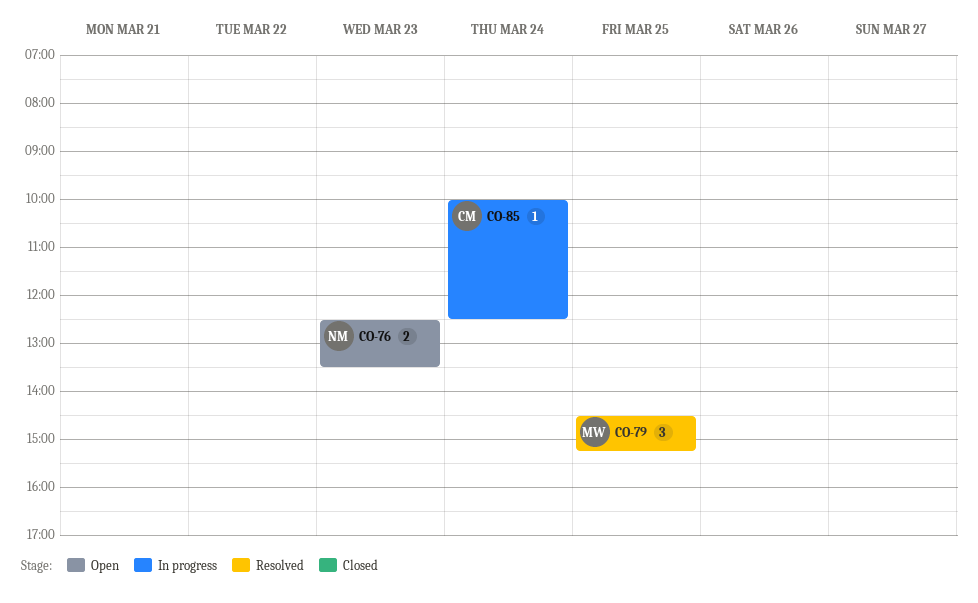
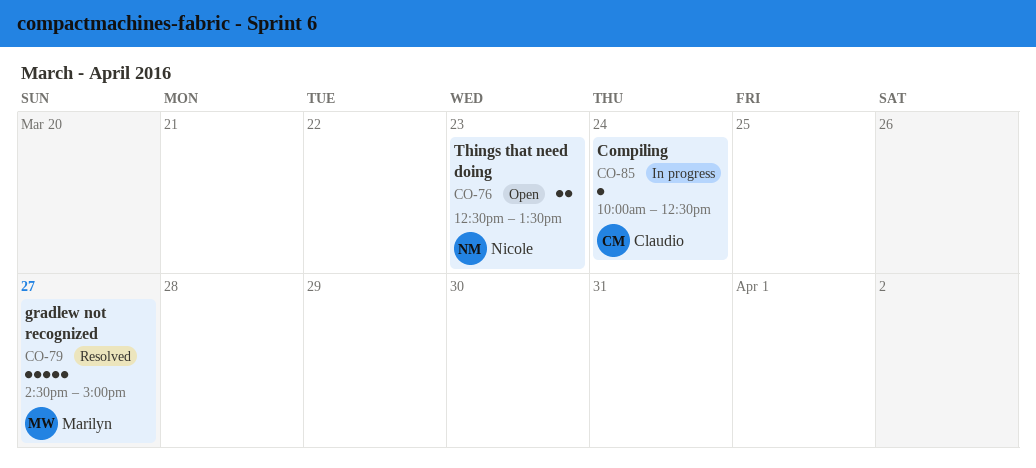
CO-79, estimate: 3 -> 5
CO-79, day: Mar 25 -> Mar 27
CO-79, ends: 15:15 -> 15:00

